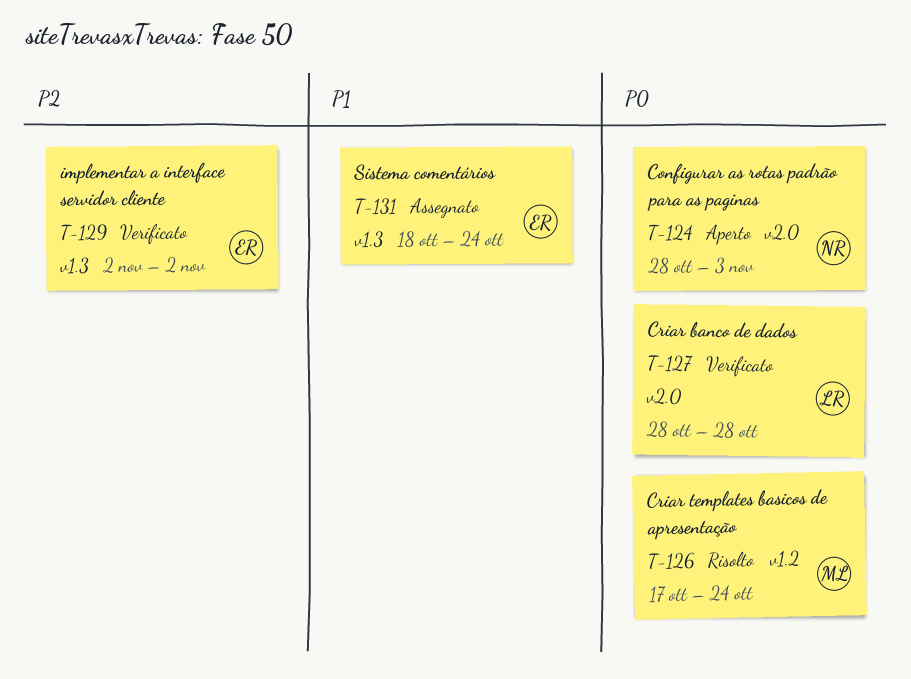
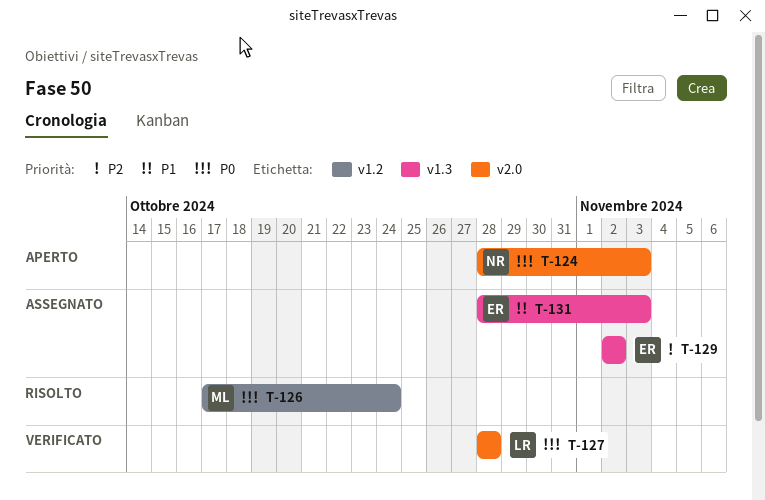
T-129, status: Verificato -> Assegnato
T-131, start: Oct 18 -> Oct 28
T-131, due: Oct 24 -> Nov 3

